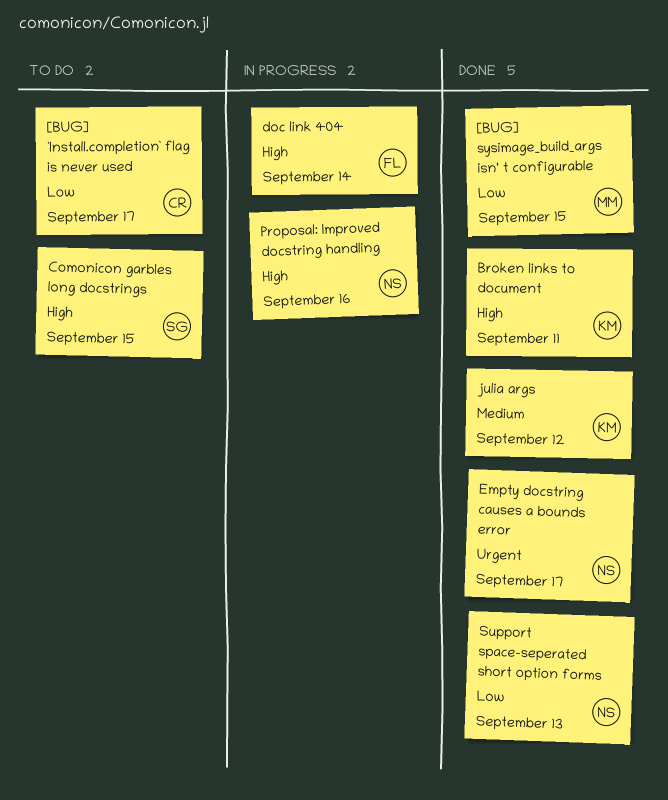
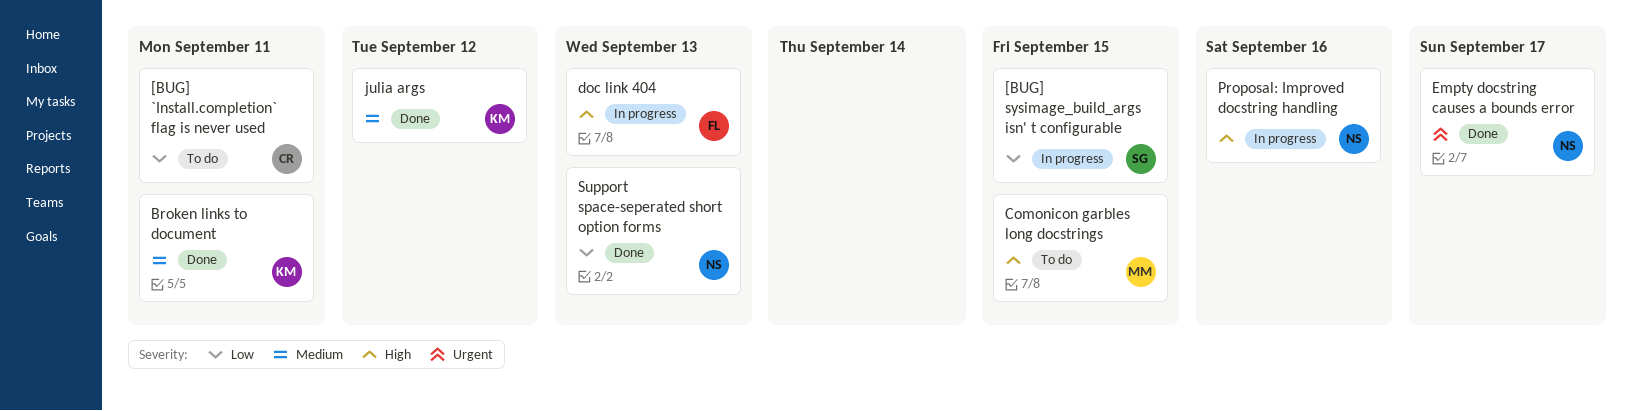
[BUG] `Install.completion` flag is never used, due: Sep 17 -> Sep 11
[BUG] sysimage_build_args isn' t configurable, status: Done -> In progress
[BUG] sysimage_build_args isn' t configurable, owner: MM -> SG
Broken links to document, priority: High -> Medium
Comonicon garbles long docstrings, owner: SG -> MM
doc link 404, due: Sep 14 -> Sep 13

